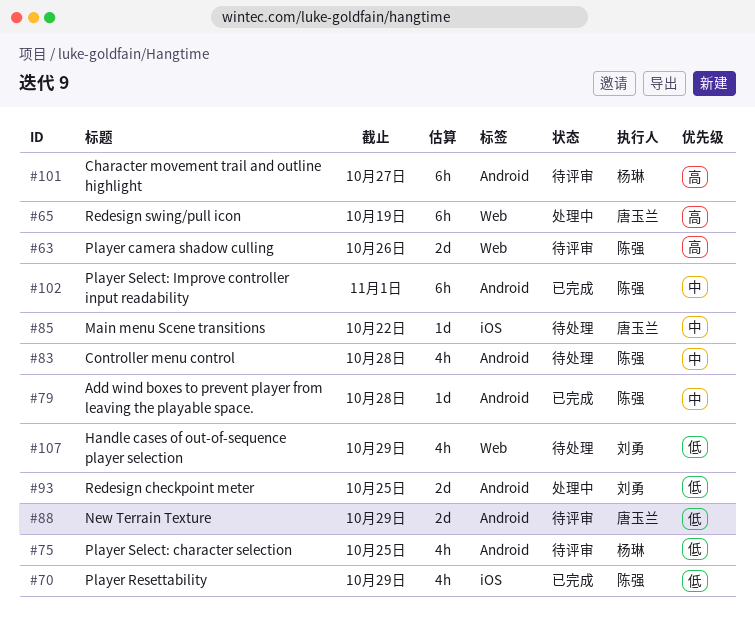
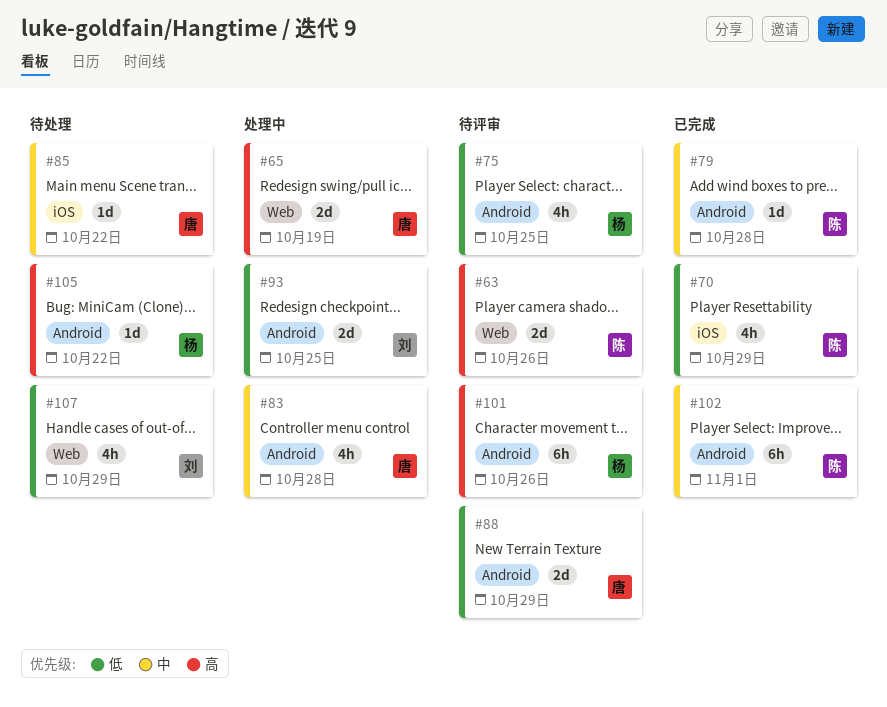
#65, estimate: 6h -> 2d
#83, status: 待处理 -> 处理中
#83, owner: 陈强 -> 唐玉兰
#101, due: Oct 27 -> Oct 26
#105: none -> present

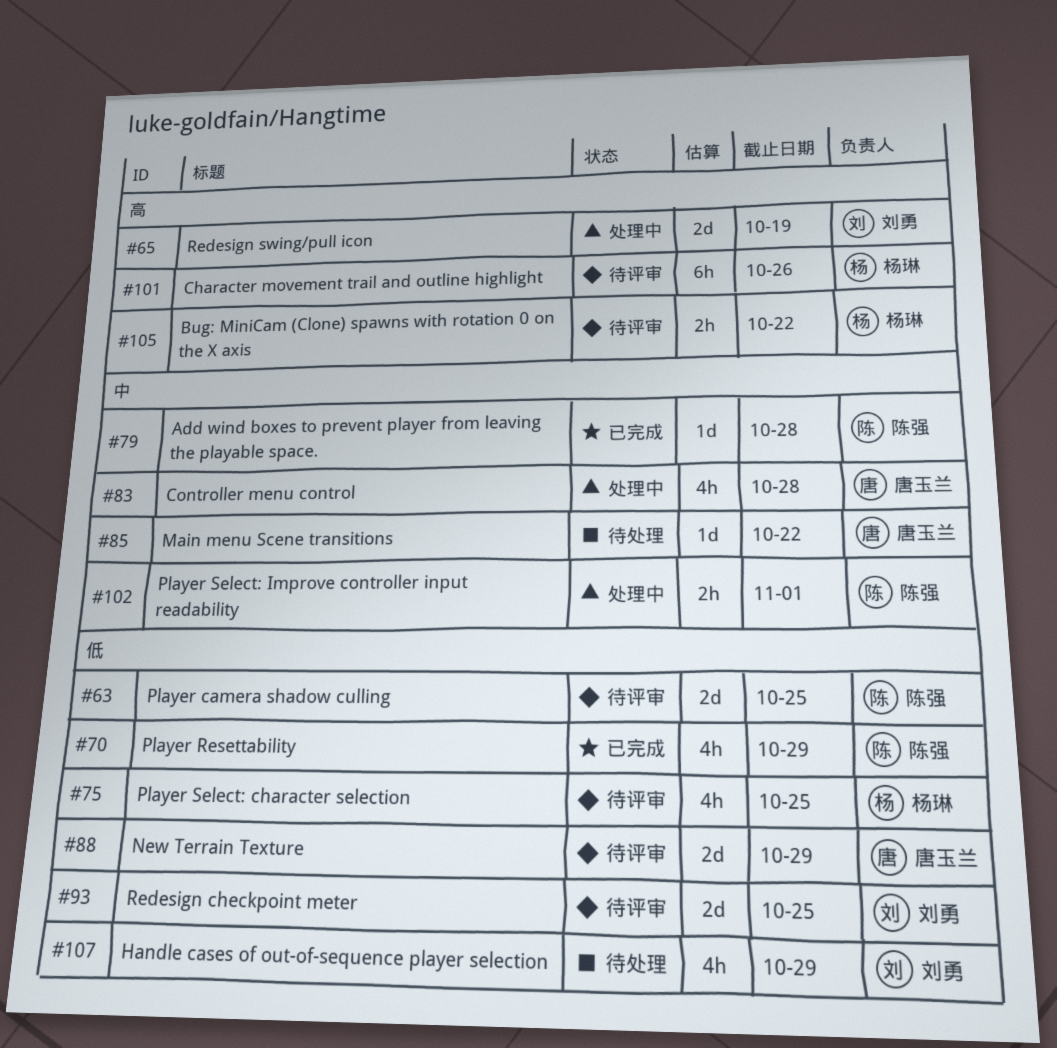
#63, priority: 高 -> 低
#63, due: Oct 26 -> Oct 25
#65, owner: 唐玉兰 -> 刘勇
#93, status: 处理中 -> 待评审
#102, status: 已完成 -> 处理中
#102, estimate: 6h -> 2h
#105, status: 待处理 -> 待评审
#105, estimate: 1d -> 2h

